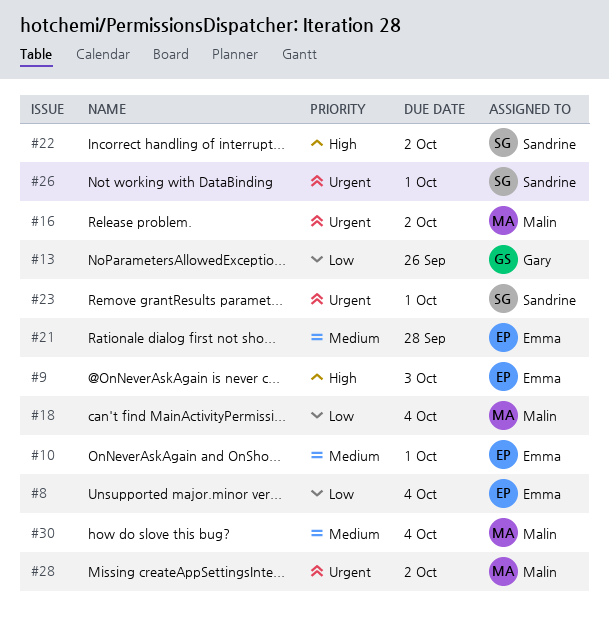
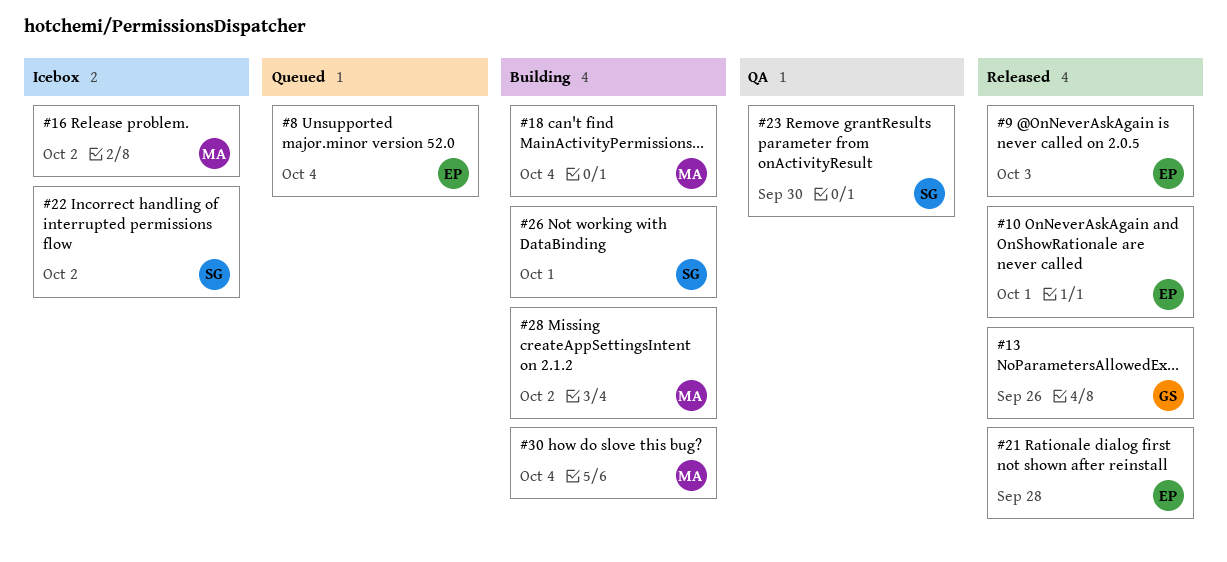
#23, due: Oct 1 -> Sep 30

